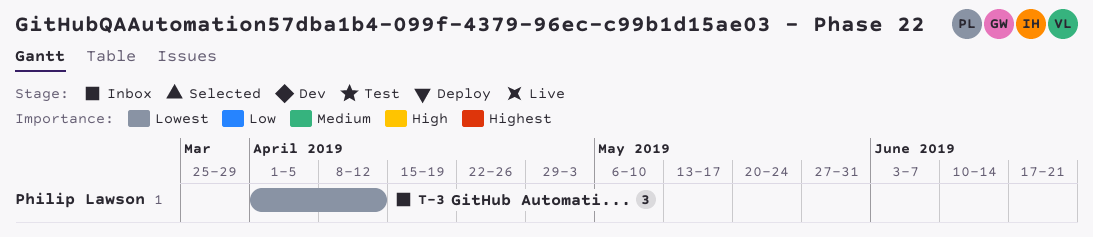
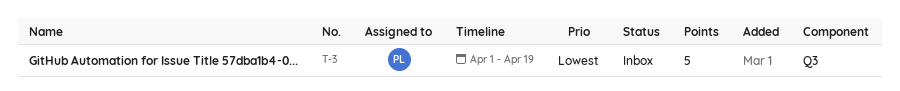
T-3, estimate: 3 -> 5
T-3, due: Apr 12 -> Apr 19

